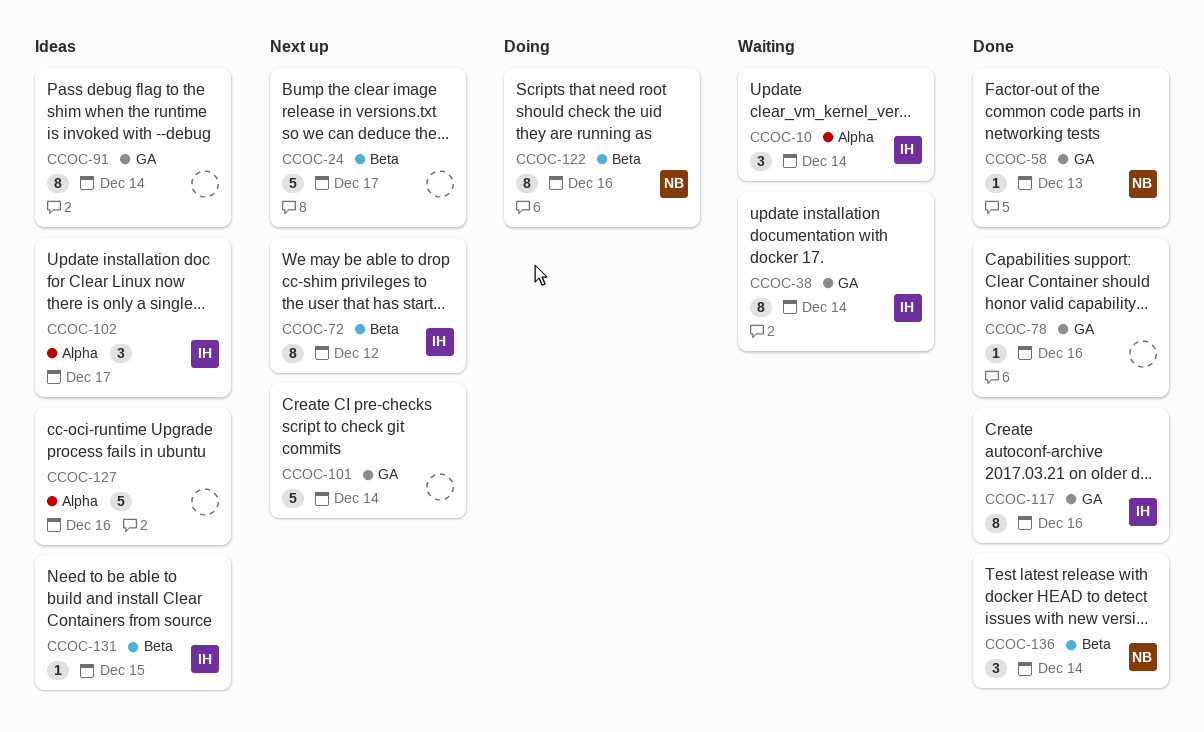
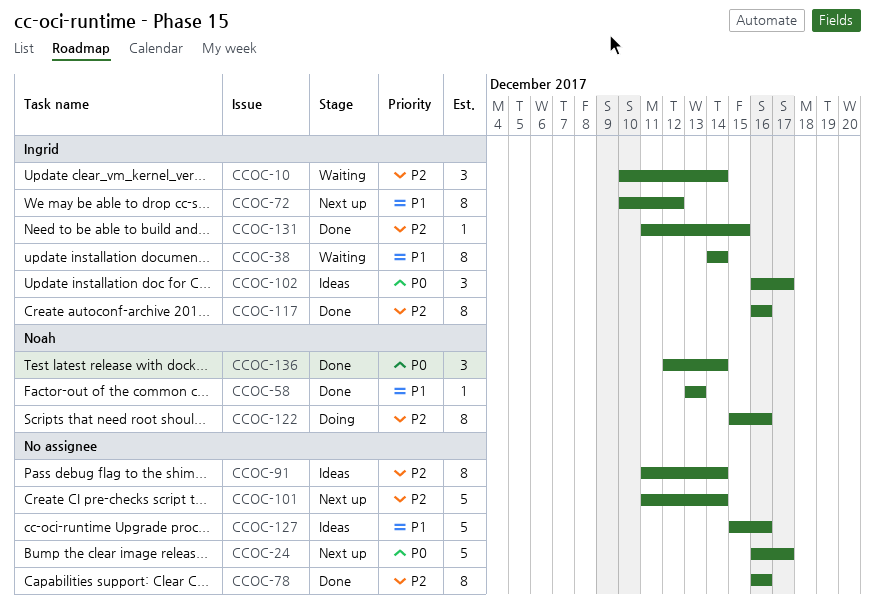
CCOC-78, estimate: 1 -> 8
CCOC-131, status: Ideas -> Done

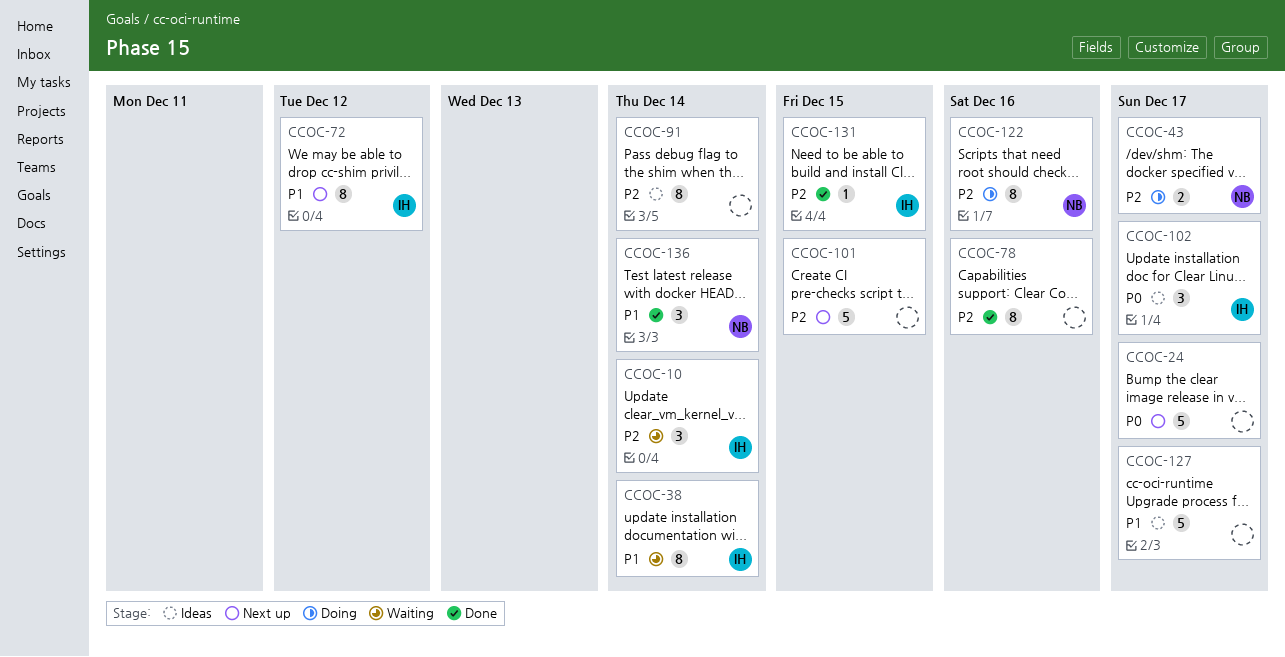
CCOC-43: none -> present
CCOC-58: present -> none
CCOC-101, due: Dec 14 -> Dec 15
CCOC-117: present -> none
CCOC-127, due: Dec 16 -> Dec 17
CCOC-136, priority: P0 -> P1

